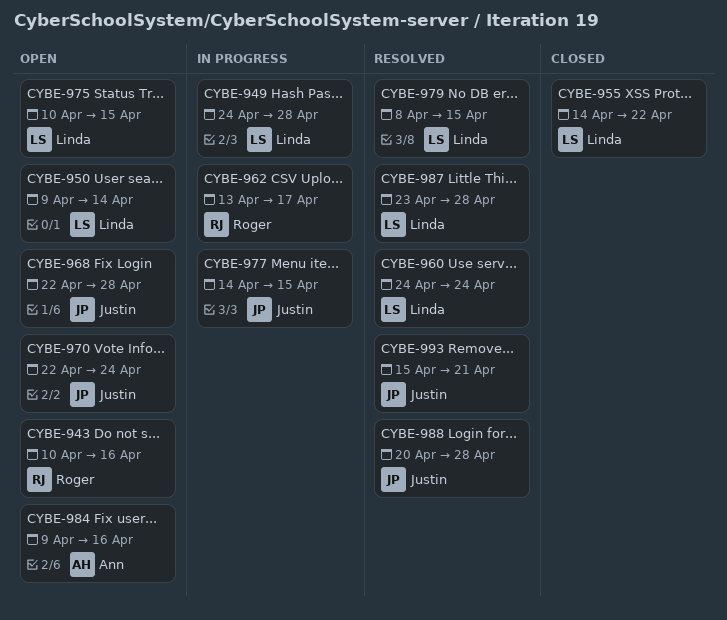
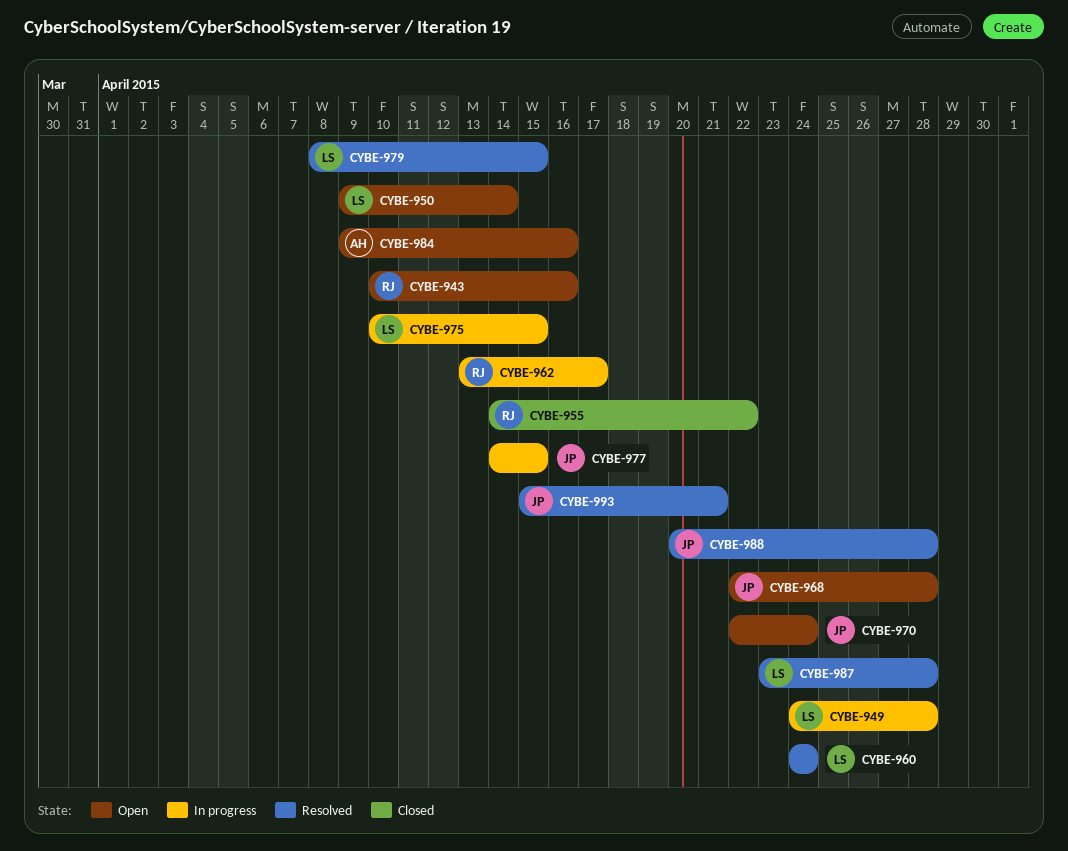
CYBE-955, owner: Linda -> Roger
CYBE-975, status: Open -> In progress

